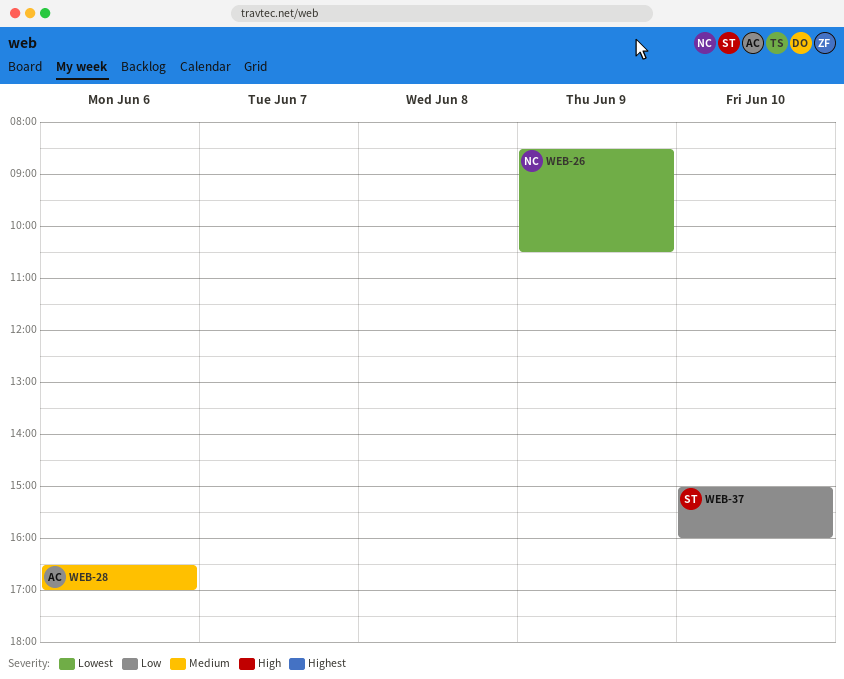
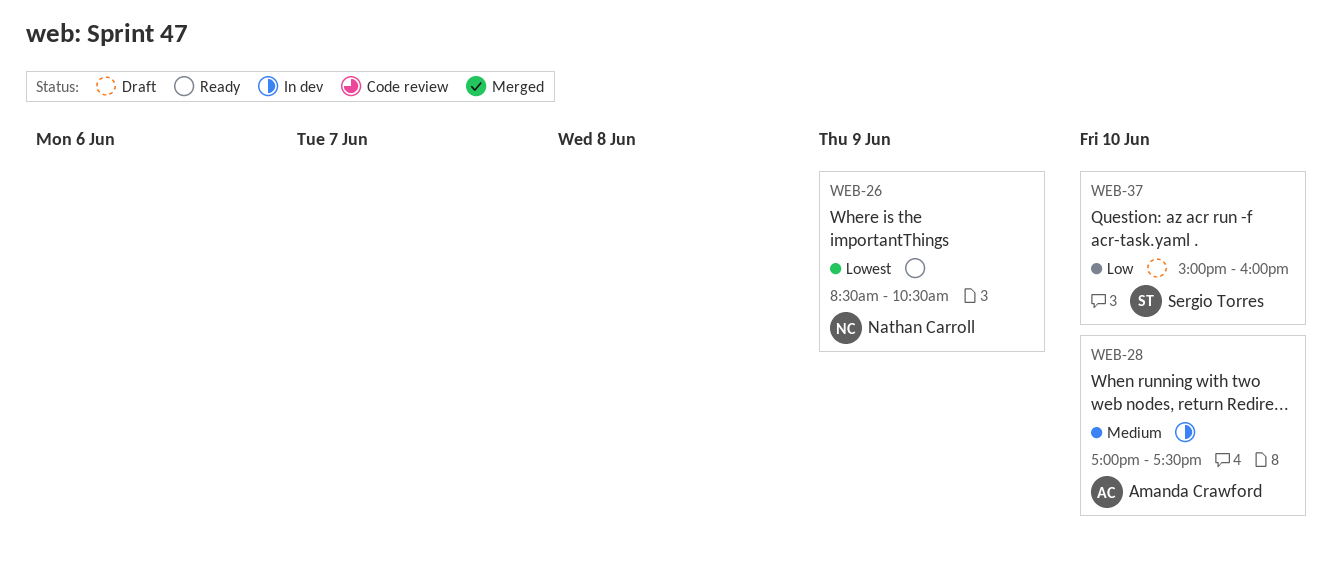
WEB-28, day: Jun 6 -> Jun 10
WEB-28, begins: 16:30 -> 17:00
WEB-28, ends: 17:00 -> 17:30

